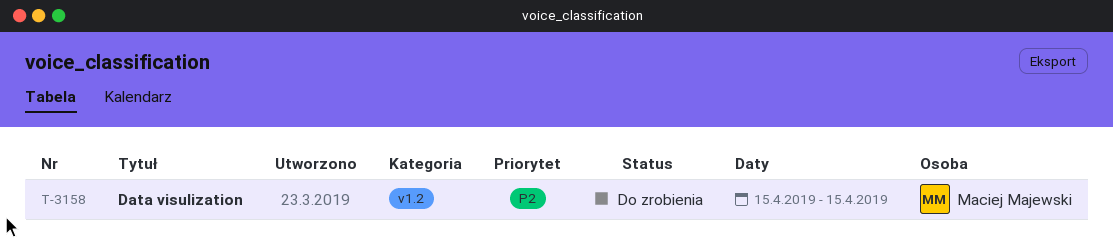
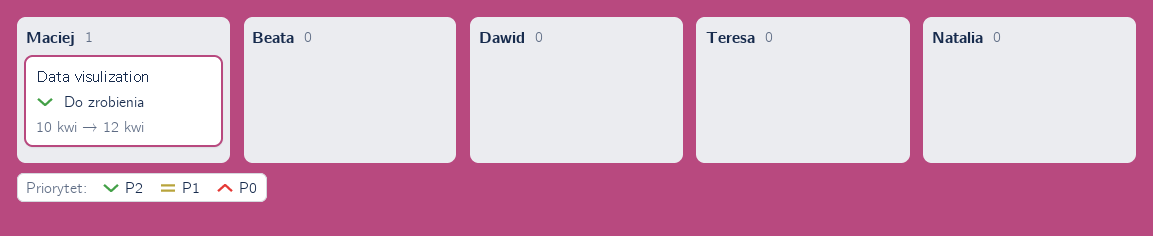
Data visulization, start: Apr 15 -> Apr 10
Data visulization, due: Apr 15 -> Apr 12

